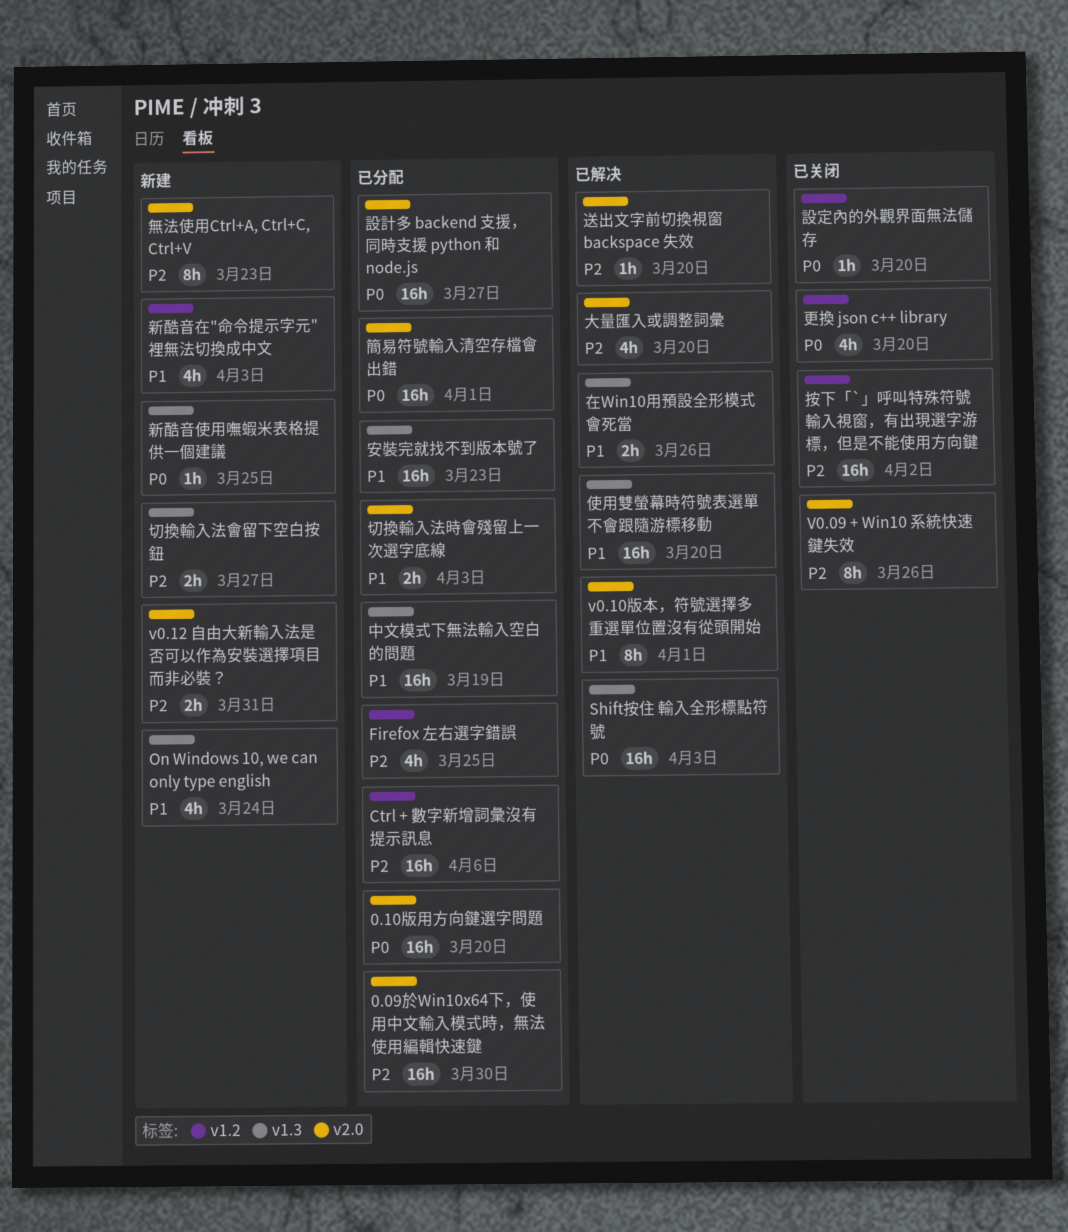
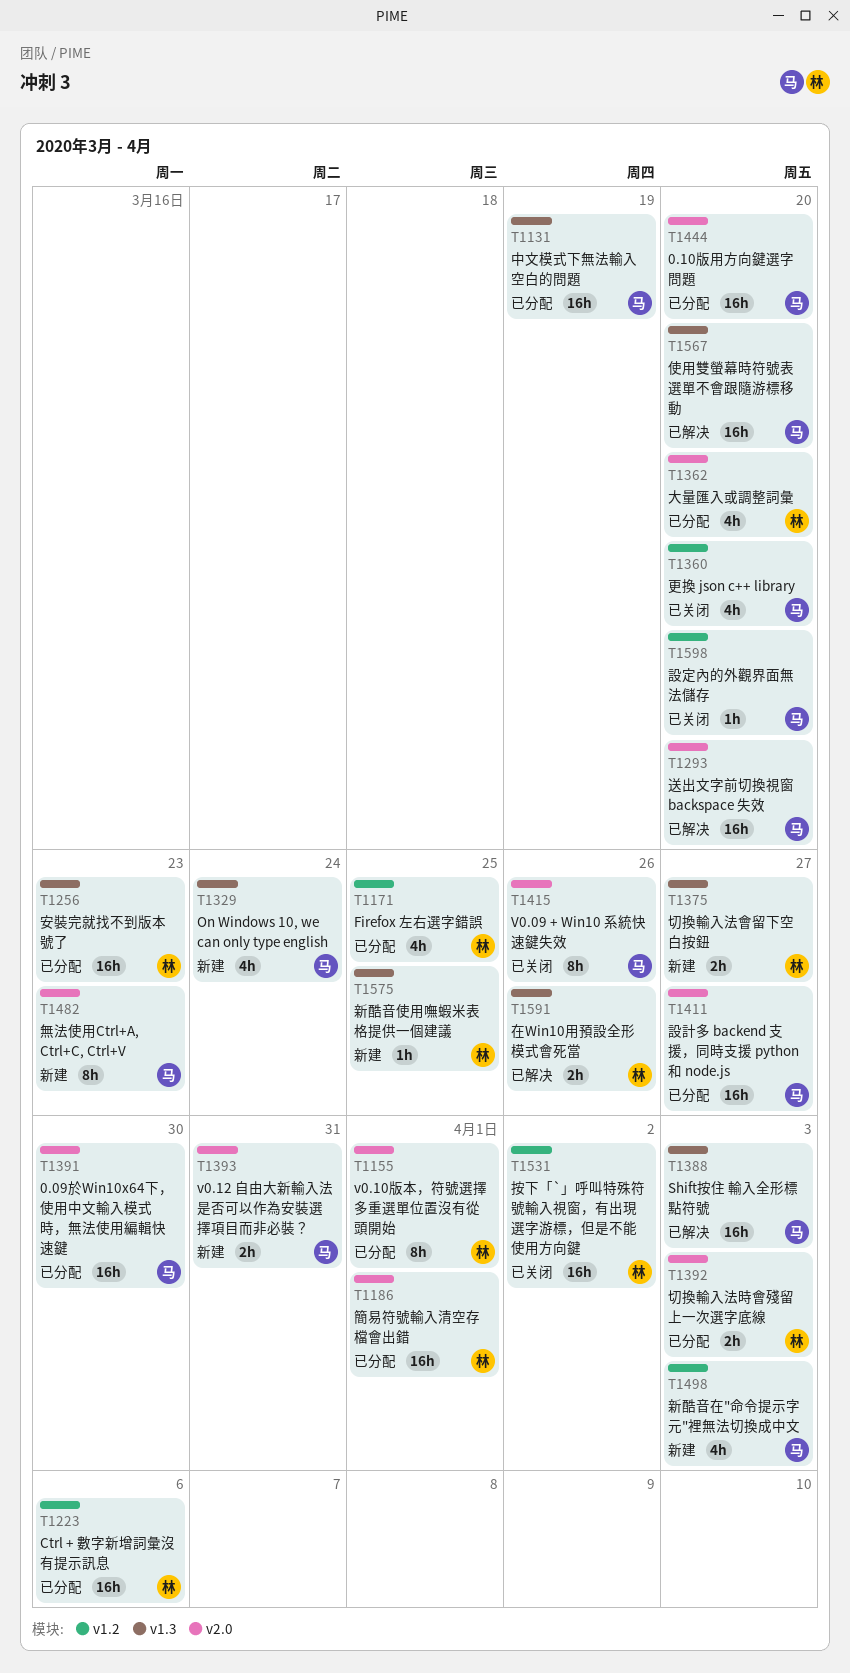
v0.10版本，符號選擇多重選單位置沒有從頭開始, status: 已解决 -> 已分配
大量匯入或調整詞彙, status: 已解决 -> 已分配
送出文字前切換視窗 backspace 失效, estimate: 1h -> 16h

